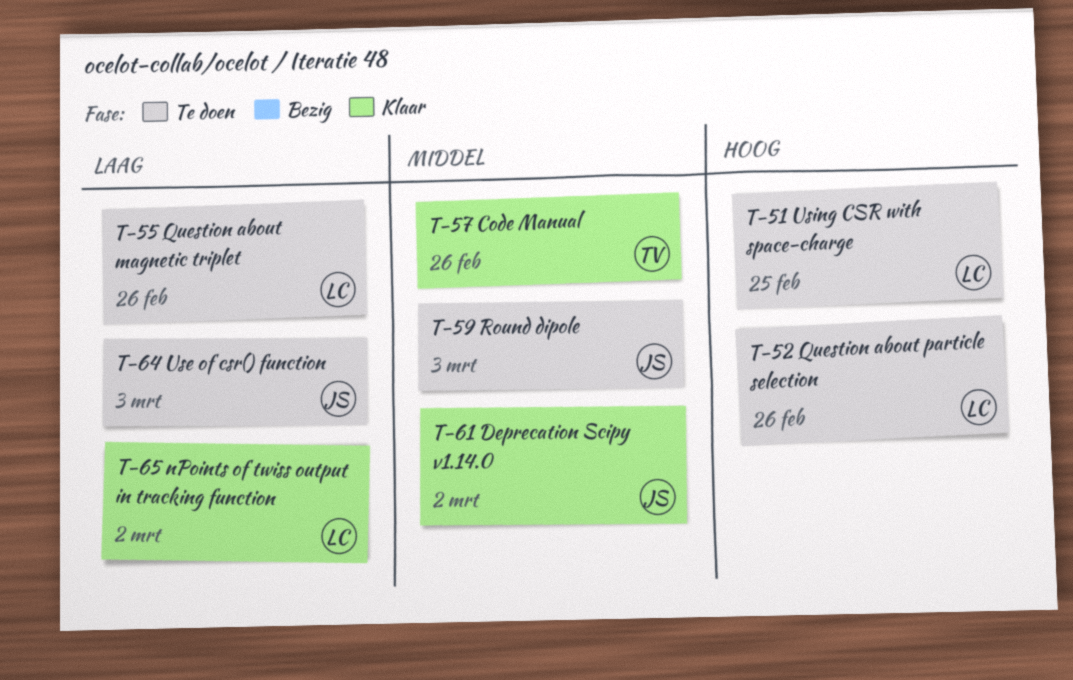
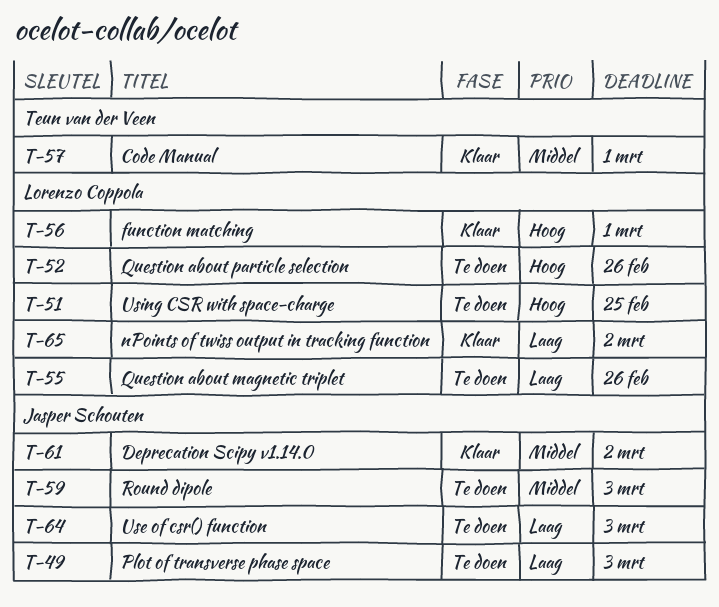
T-49: none -> present
T-56: none -> present
T-57, due: Feb 26 -> Mar 1

